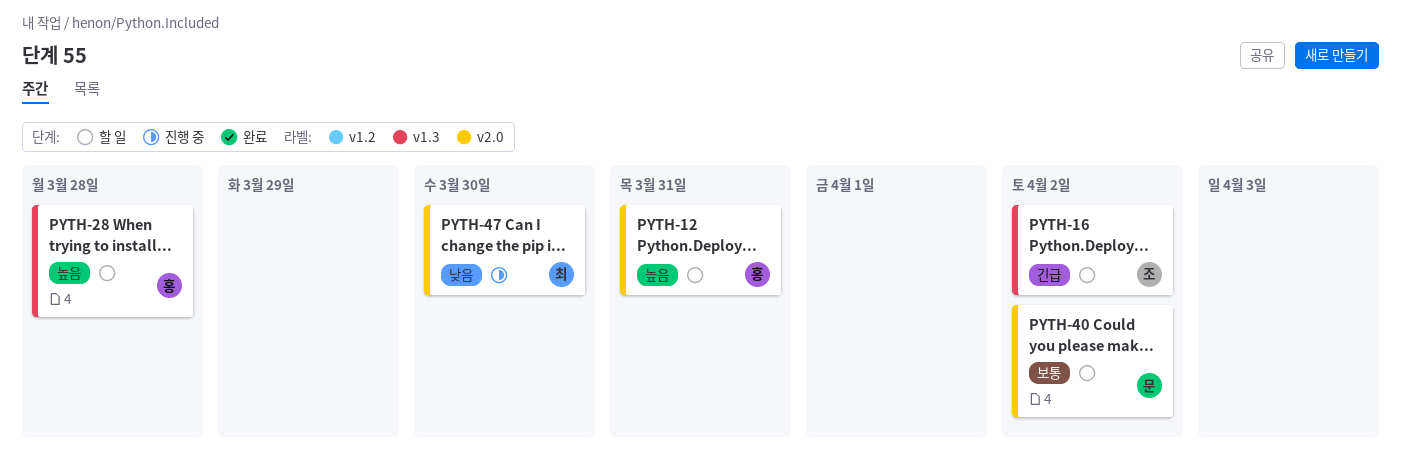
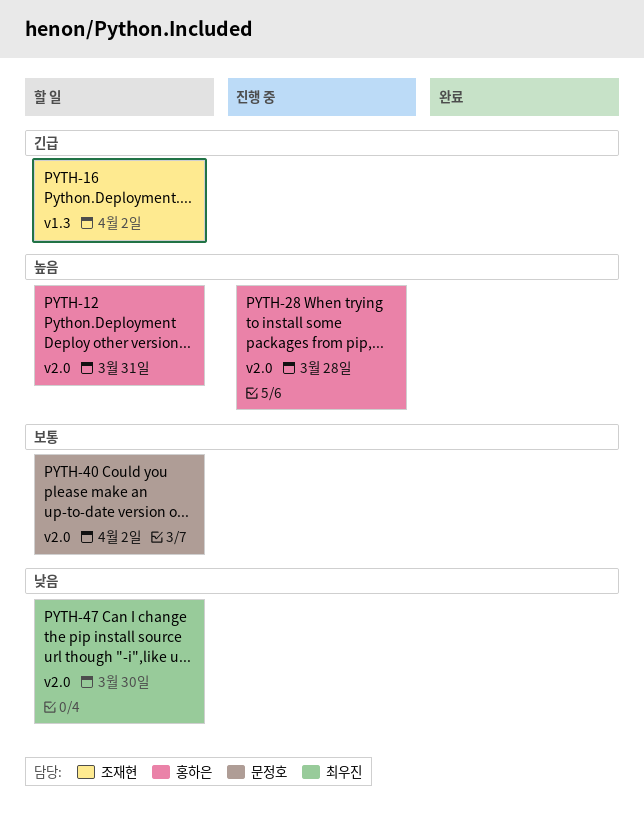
PYTH-28, status: 할 일 -> 진행 중
PYTH-28, label: v1.3 -> v2.0
PYTH-47, status: 진행 중 -> 할 일

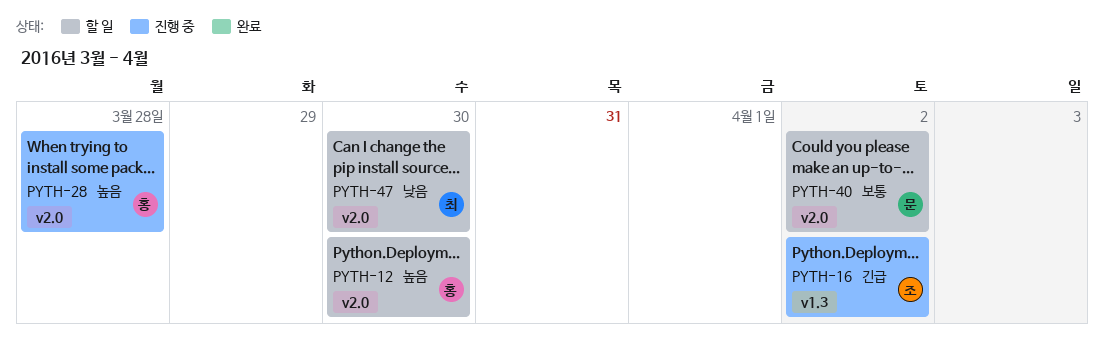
PYTH-12, due: Mar 31 -> Mar 30
PYTH-16, status: 할 일 -> 진행 중

